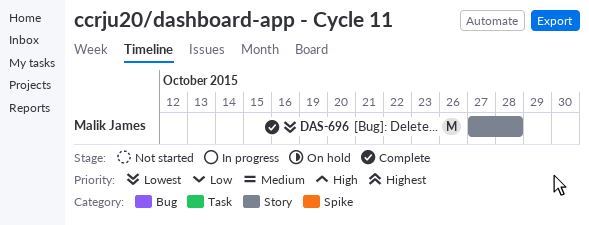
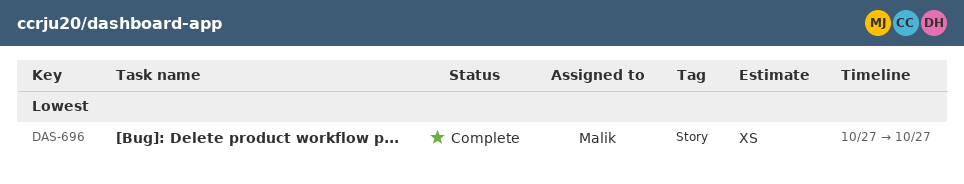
DAS-696, estimate: M -> XS
DAS-696, due: Oct 28 -> Oct 27

